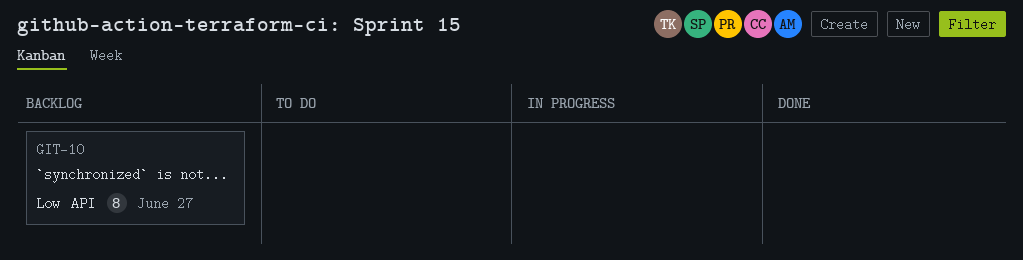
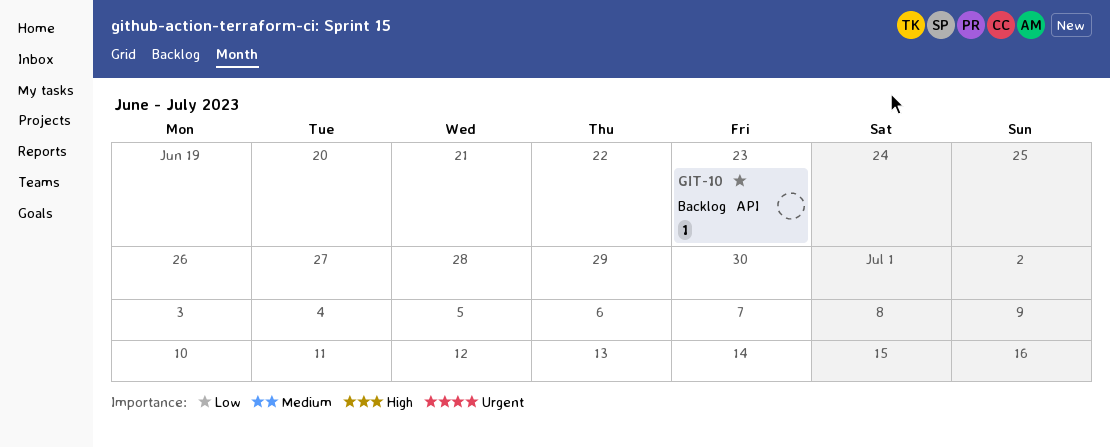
GIT-10, estimate: 8 -> 1
GIT-10, due: Jun 27 -> Jun 23

